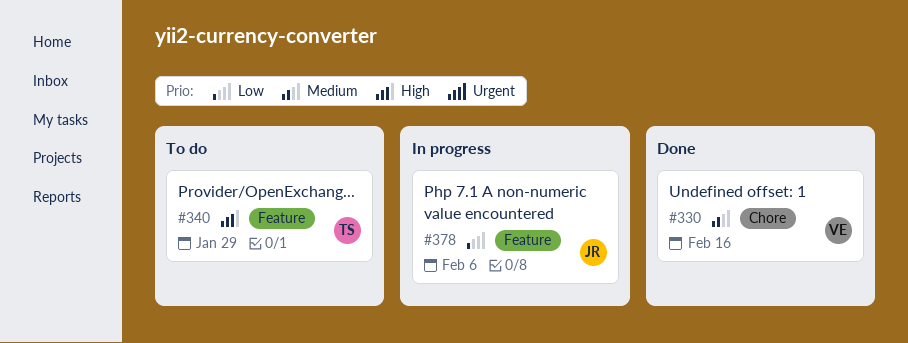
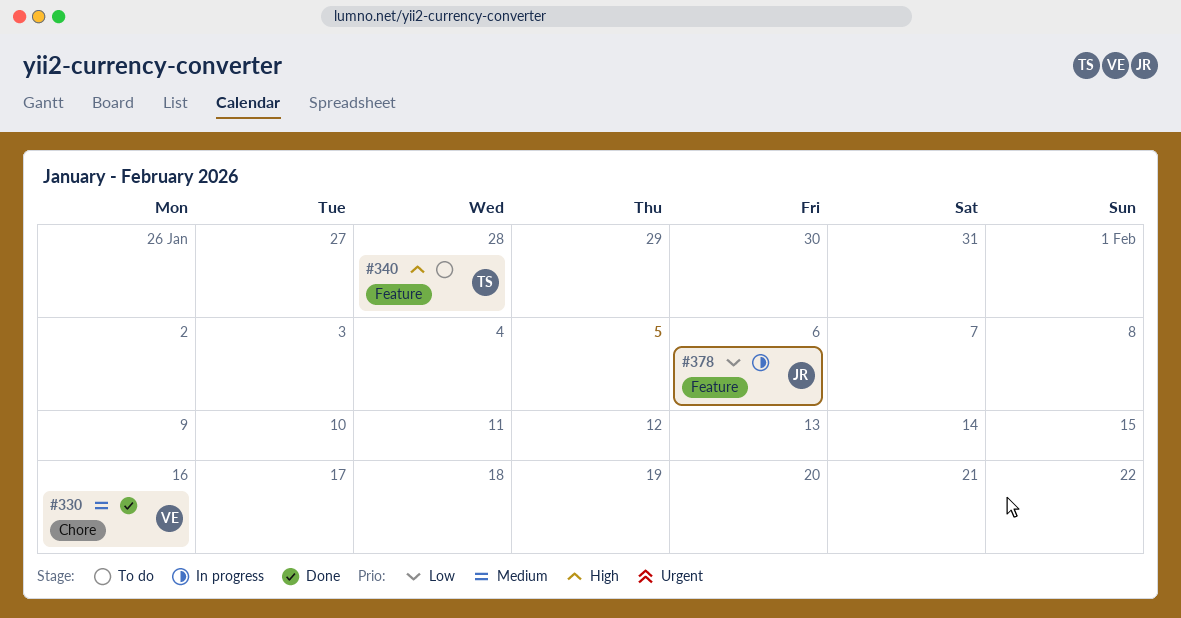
#340, due: Jan 29 -> Jan 28

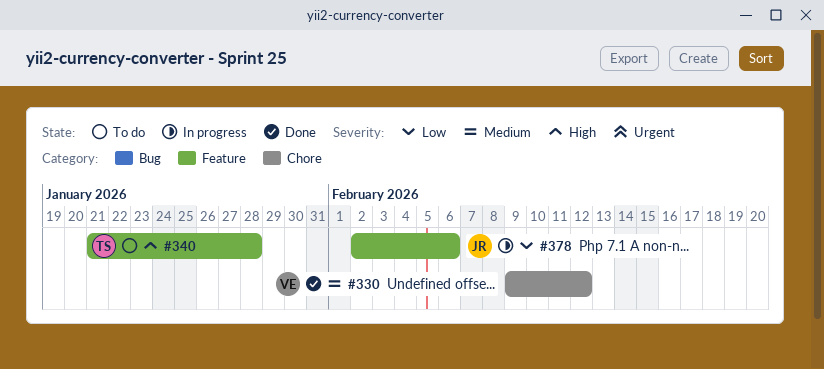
#330, due: Feb 16 -> Feb 12

